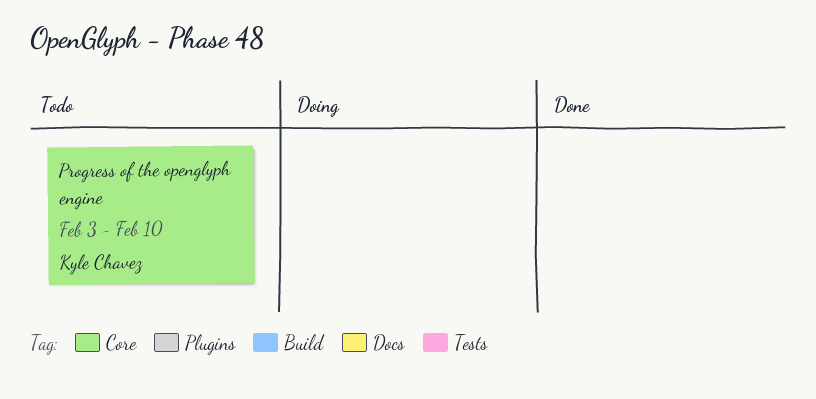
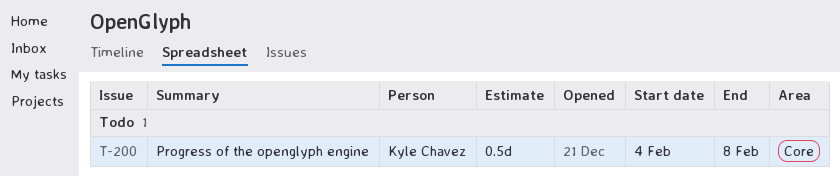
Progress of the openglyph engine, start: Feb 3 -> Feb 4
Progress of the openglyph engine, due: Feb 10 -> Feb 8

